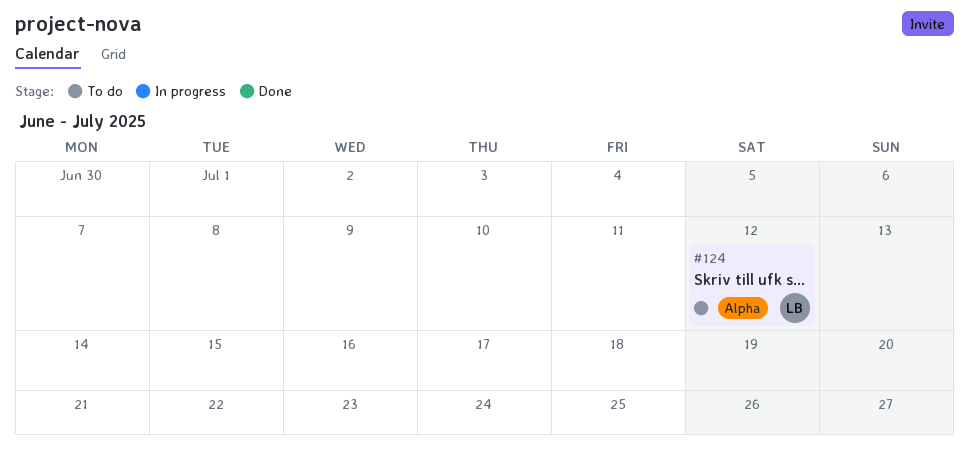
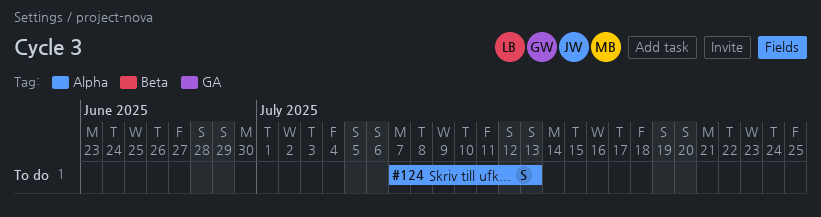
#124, due: Jul 12 -> Jul 13

